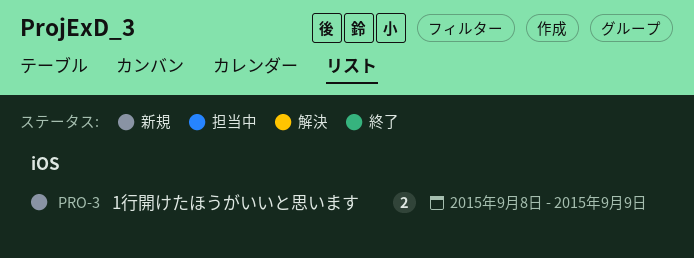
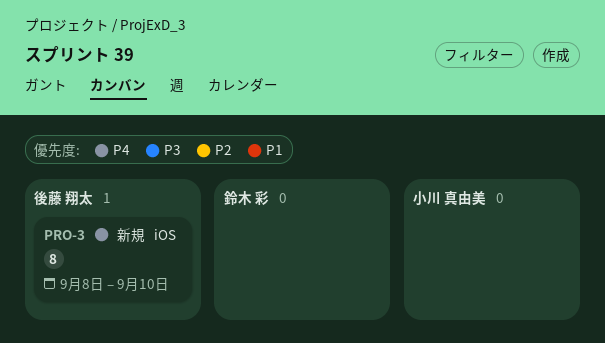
PRO-3, estimate: 2 -> 8
PRO-3, due: Sep 9 -> Sep 10

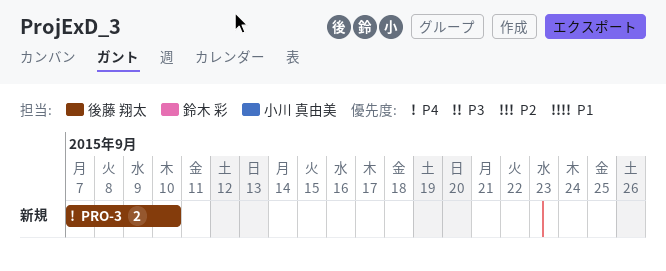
PRO-3, estimate: 8 -> 2
PRO-3, start: Sep 8 -> Sep 7

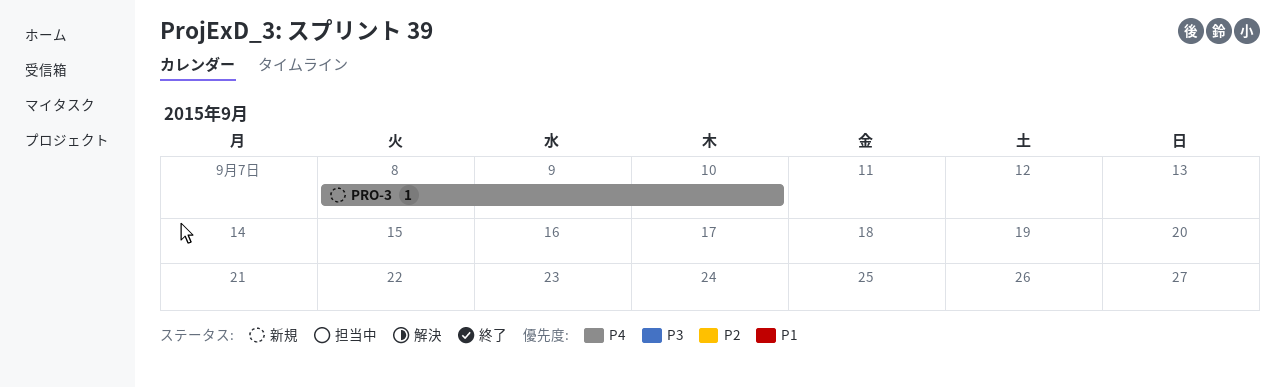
PRO-3, estimate: 2 -> 1
PRO-3, start: Sep 7 -> Sep 8

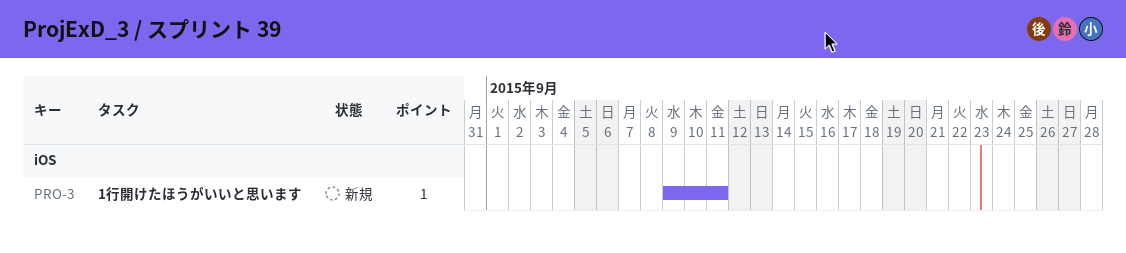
PRO-3, start: Sep 8 -> Sep 9
PRO-3, due: Sep 10 -> Sep 11

